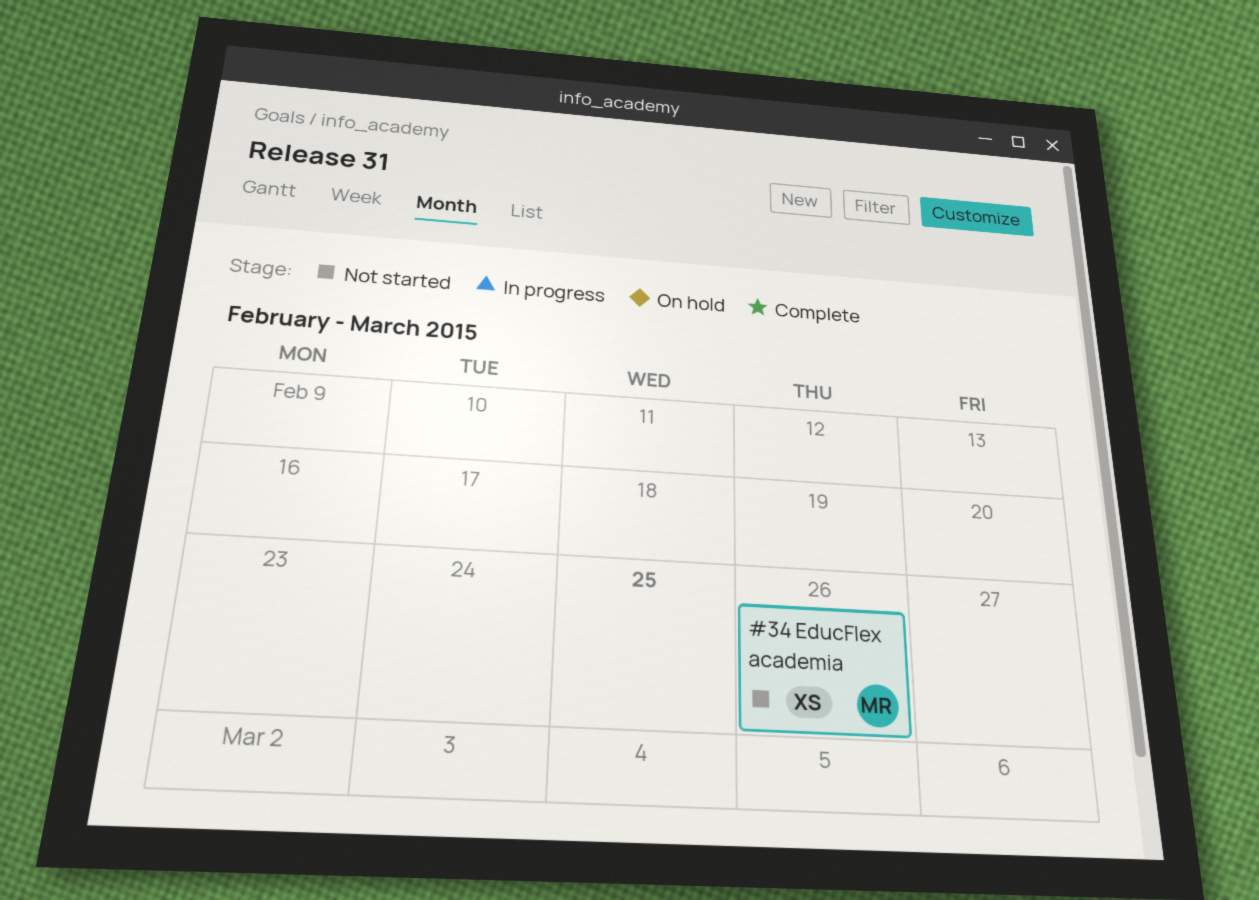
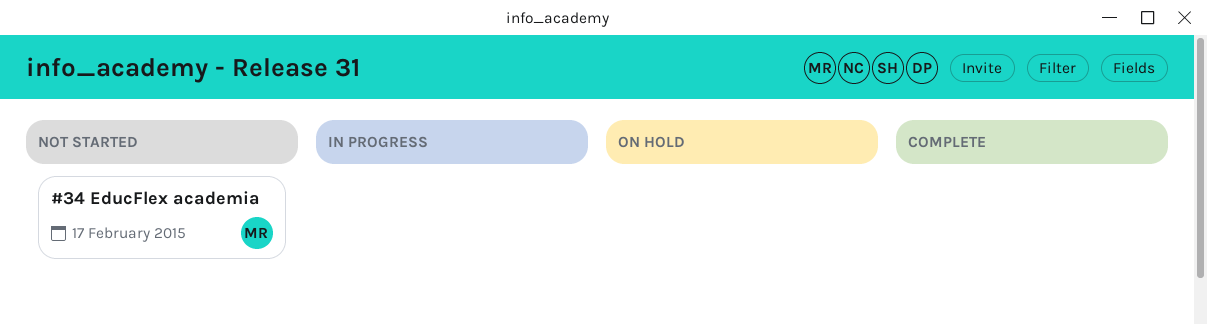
#34, due: Feb 26 -> Feb 17

